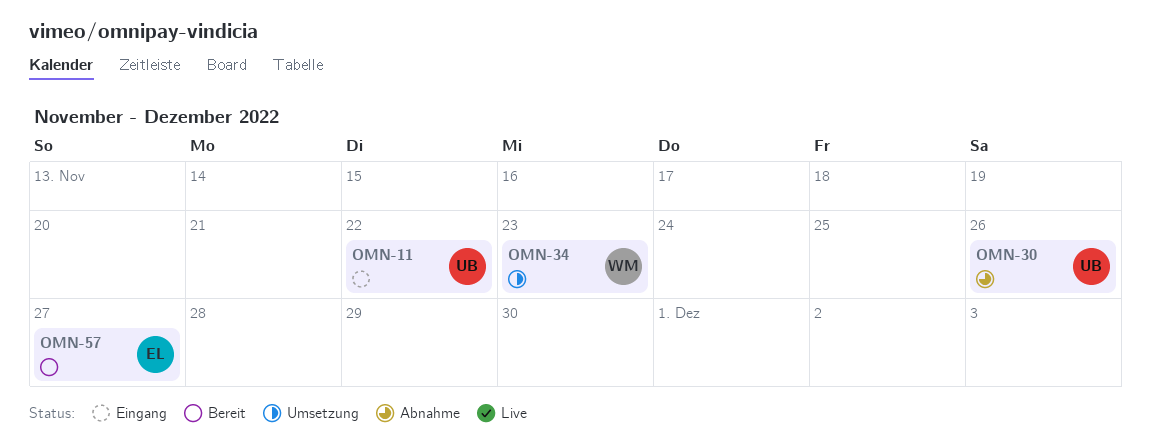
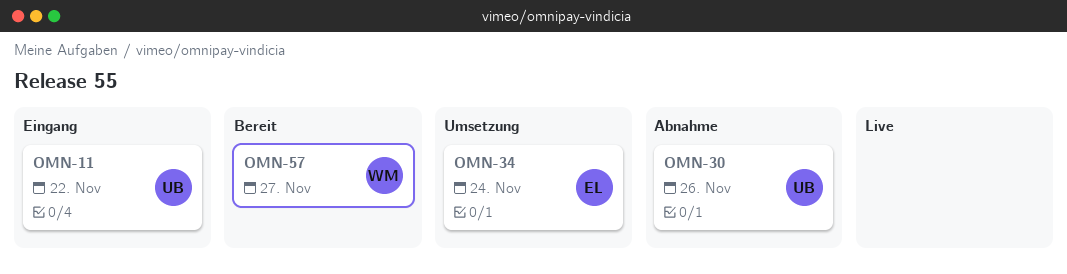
OMN-34, owner: WM -> EL
OMN-34, due: Nov 23 -> Nov 24
OMN-57, owner: EL -> WM

